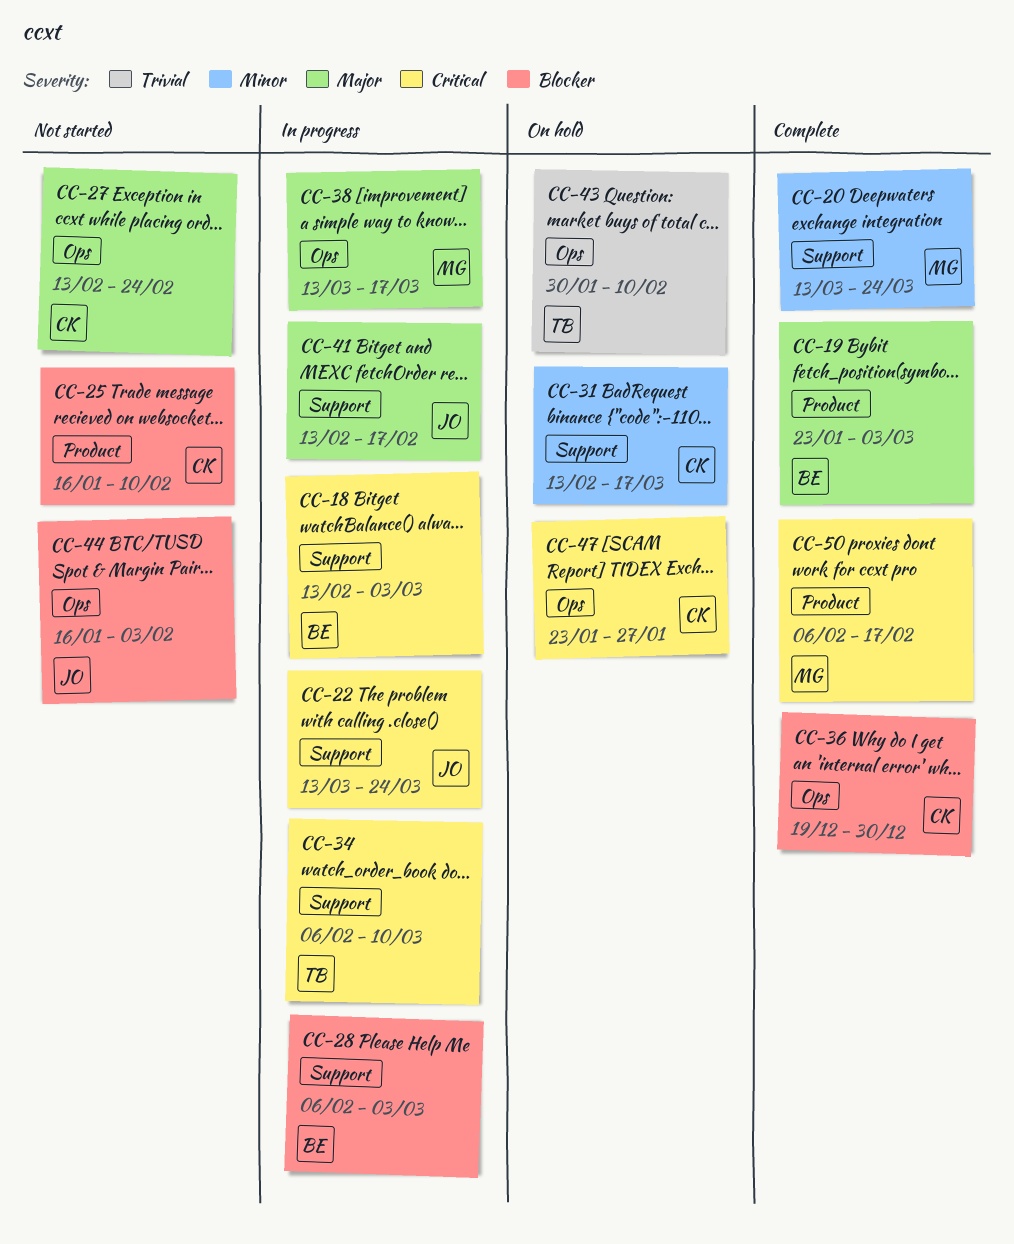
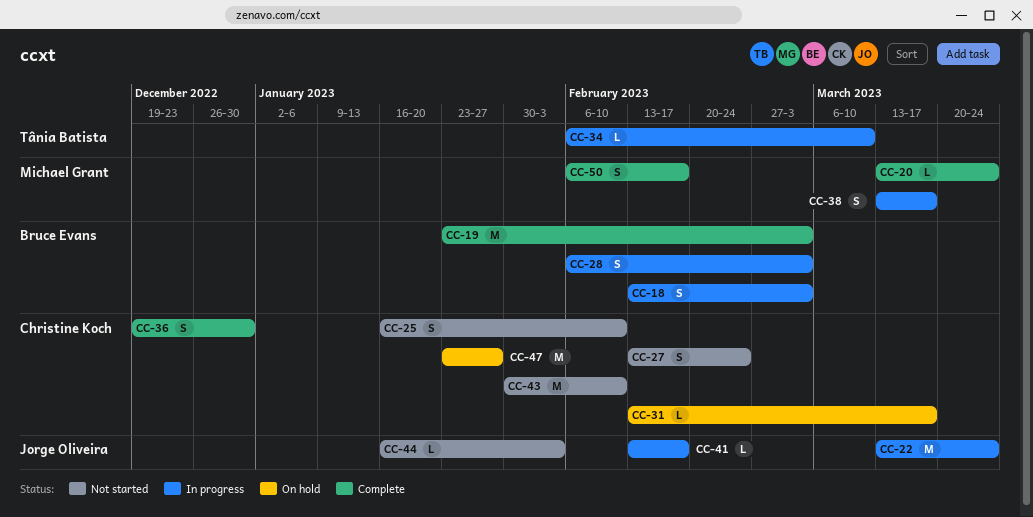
CC-43, status: On hold -> Not started
CC-43, owner: Tânia Batista -> Christine Koch

